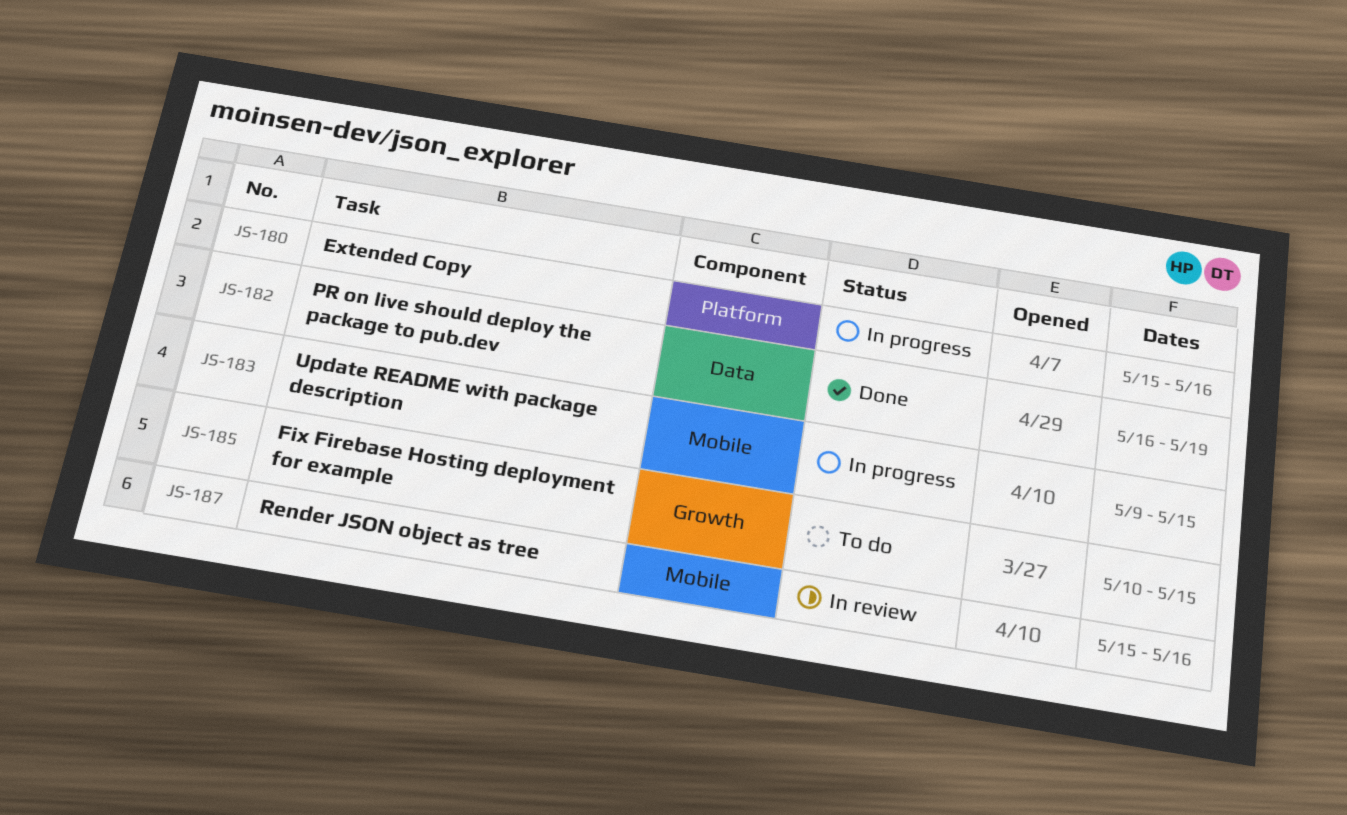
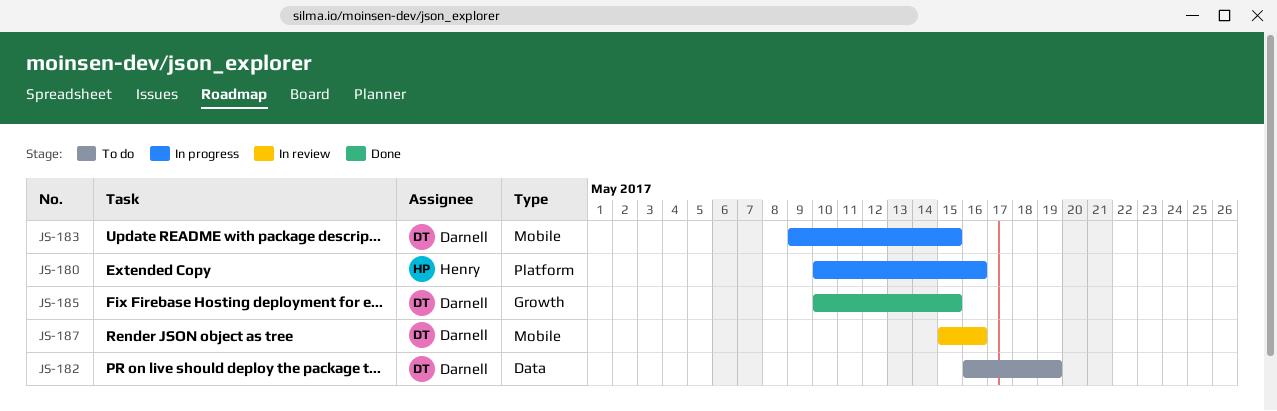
JS-180, start: May 15 -> May 10
JS-182, status: Done -> To do
JS-185, status: To do -> Done

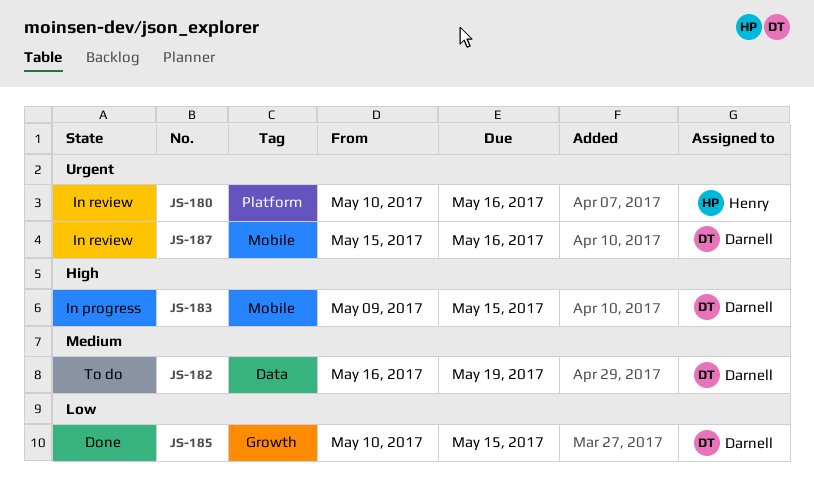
JS-180, status: In progress -> In review

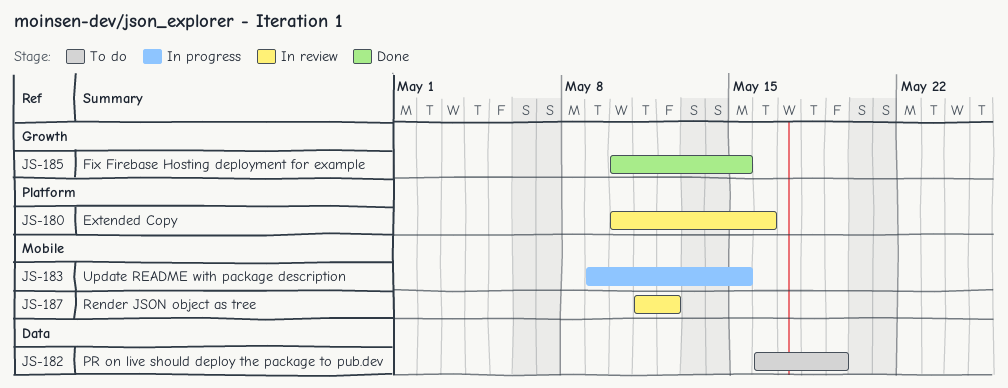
JS-187, start: May 15 -> May 11
JS-187, due: May 16 -> May 12

